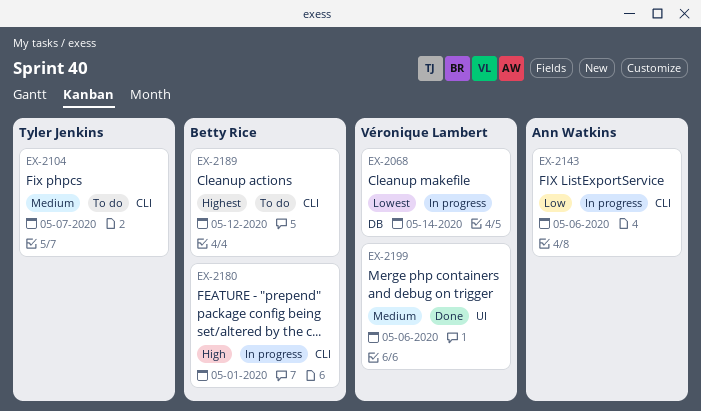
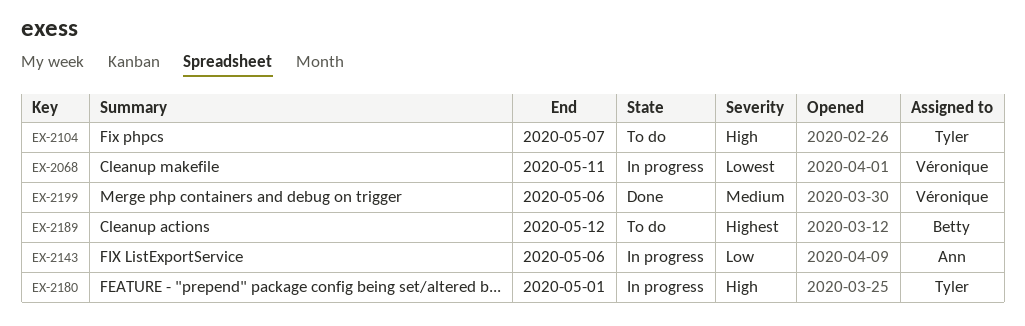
EX-2068, due: May 14 -> May 11
EX-2104, priority: Medium -> High
EX-2180, owner: Betty Rice -> Tyler Jenkins

